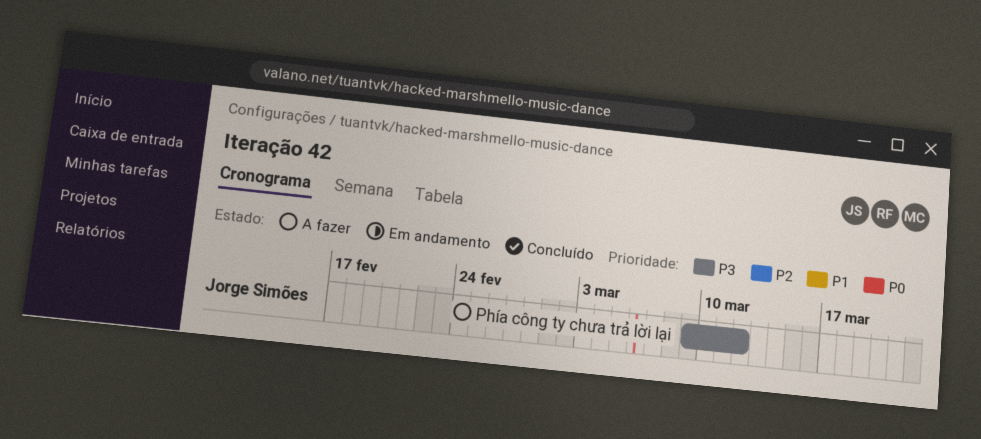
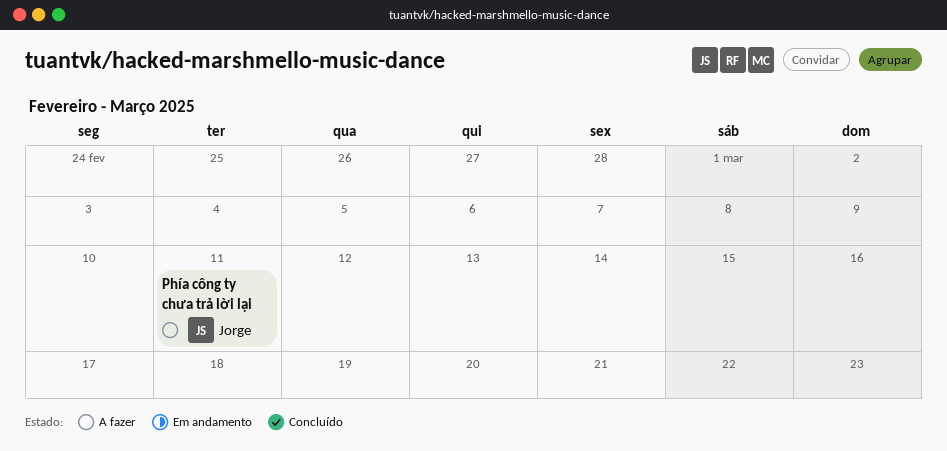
Phía công ty chưa trả lời lại, due: Mar 12 -> Mar 11

